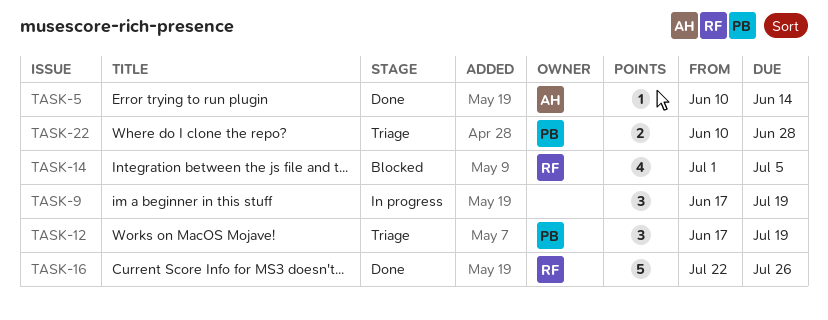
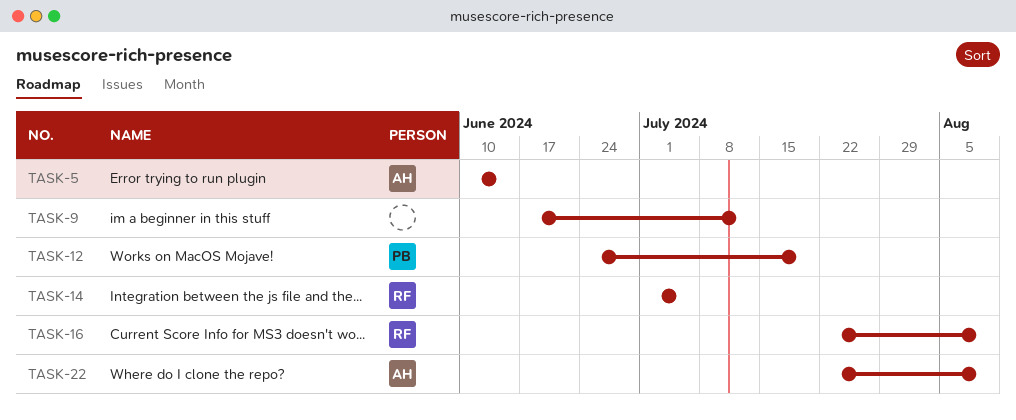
TASK-9, due: Jul 19 -> Jul 12
TASK-12, start: Jun 17 -> Jun 24
TASK-16, due: Jul 26 -> Aug 9
TASK-22, owner: PB -> AH
TASK-22, start: Jun 10 -> Jul 22
TASK-22, due: Jun 28 -> Aug 9

